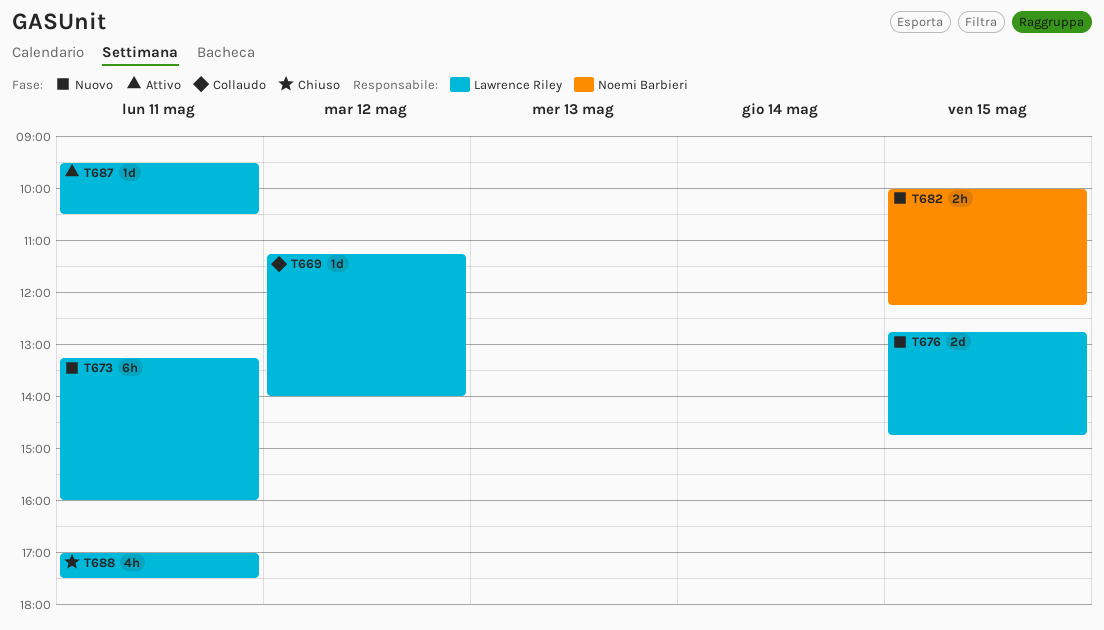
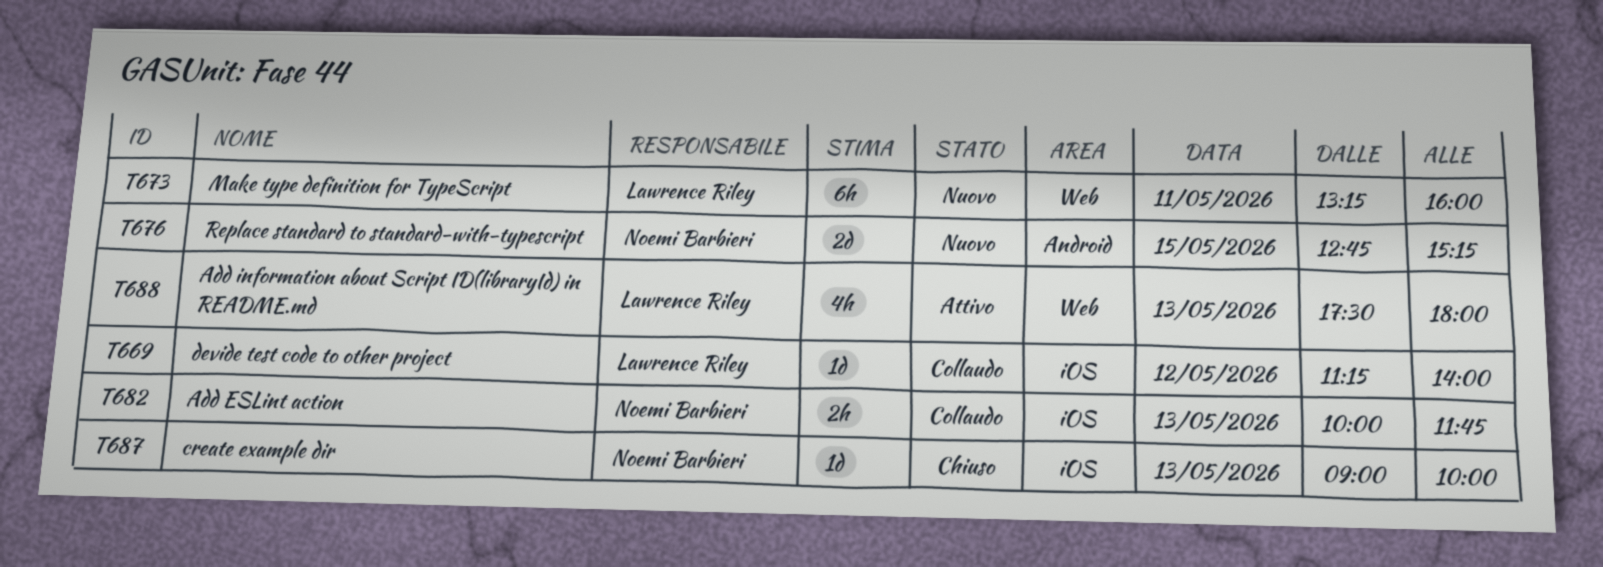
T676, owner: Lawrence Riley -> Noemi Barbieri
T676, ends: 14:45 -> 15:15
T682, status: Nuovo -> Collaudo
T682, day: May 15 -> May 13
T682, ends: 12:15 -> 11:45
T687, status: Attivo -> Chiuso
T687, owner: Lawrence Riley -> Noemi Barbieri
T687, day: May 11 -> May 13
T687, begins: 09:30 -> 09:00
T687, ends: 10:30 -> 10:00
T688, status: Chiuso -> Attivo
T688, day: May 11 -> May 13
T688, begins: 17:00 -> 17:30
T688, ends: 17:30 -> 18:00

